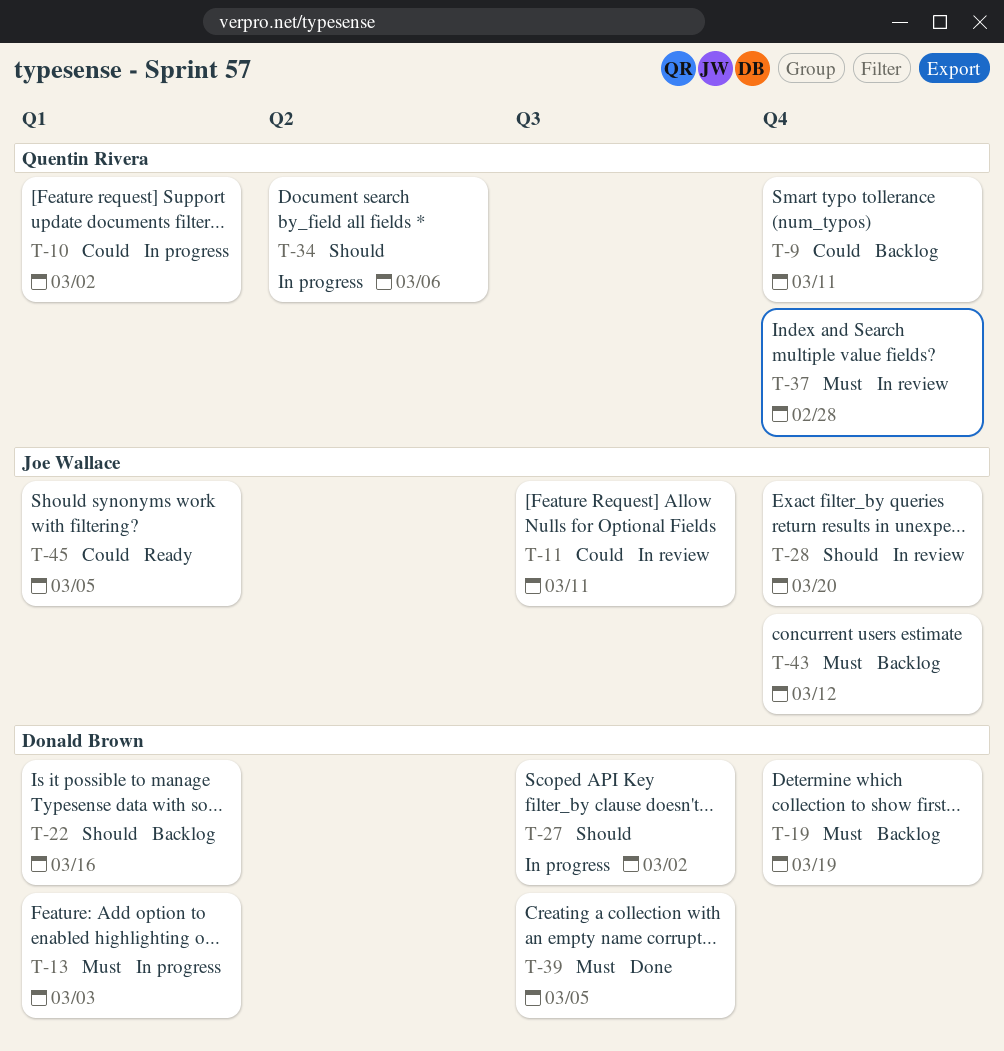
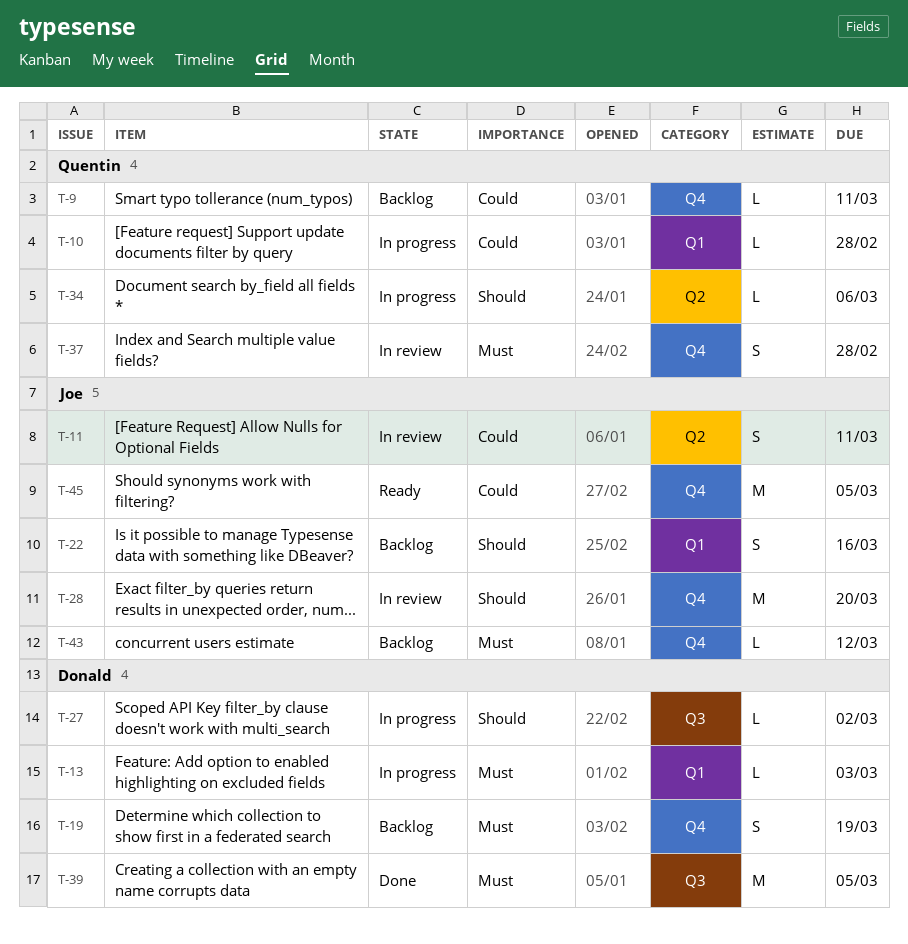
T-10, due: Mar 2 -> Feb 28
T-11, label: Q3 -> Q2
T-22, owner: Donald Brown -> Joe Wallace
T-45, label: Q1 -> Q4

